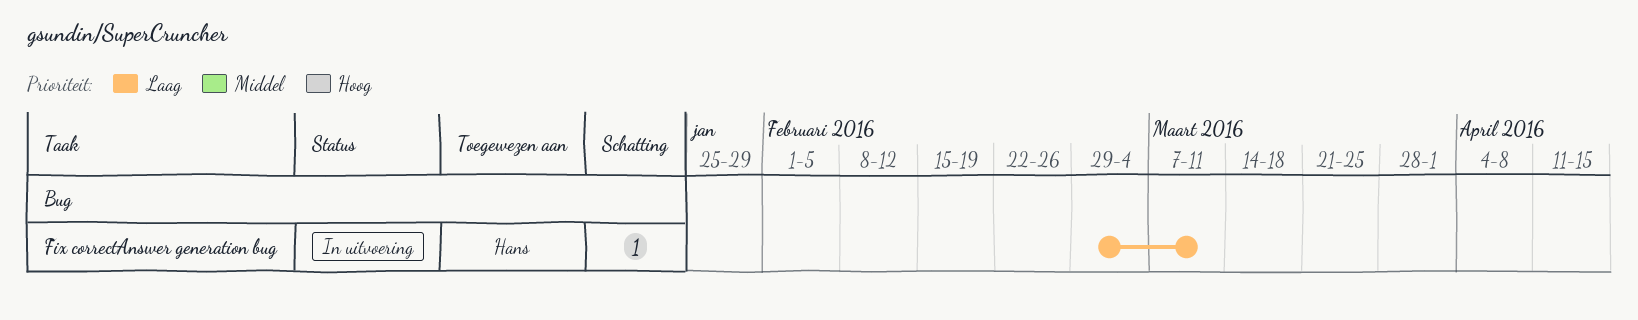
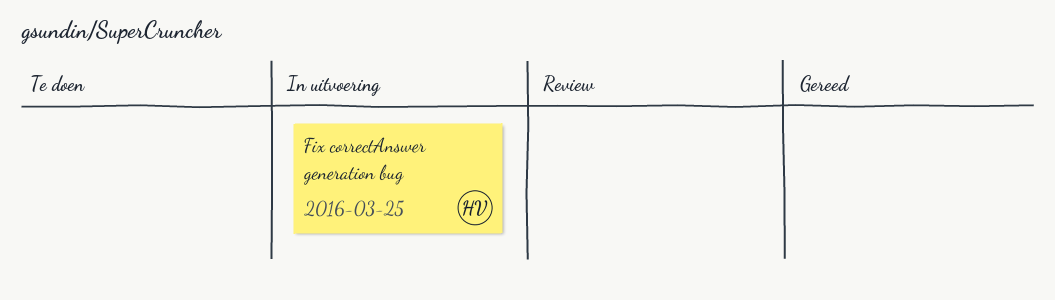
Fix correctAnswer generation bug, due: Mar 11 -> Mar 25

